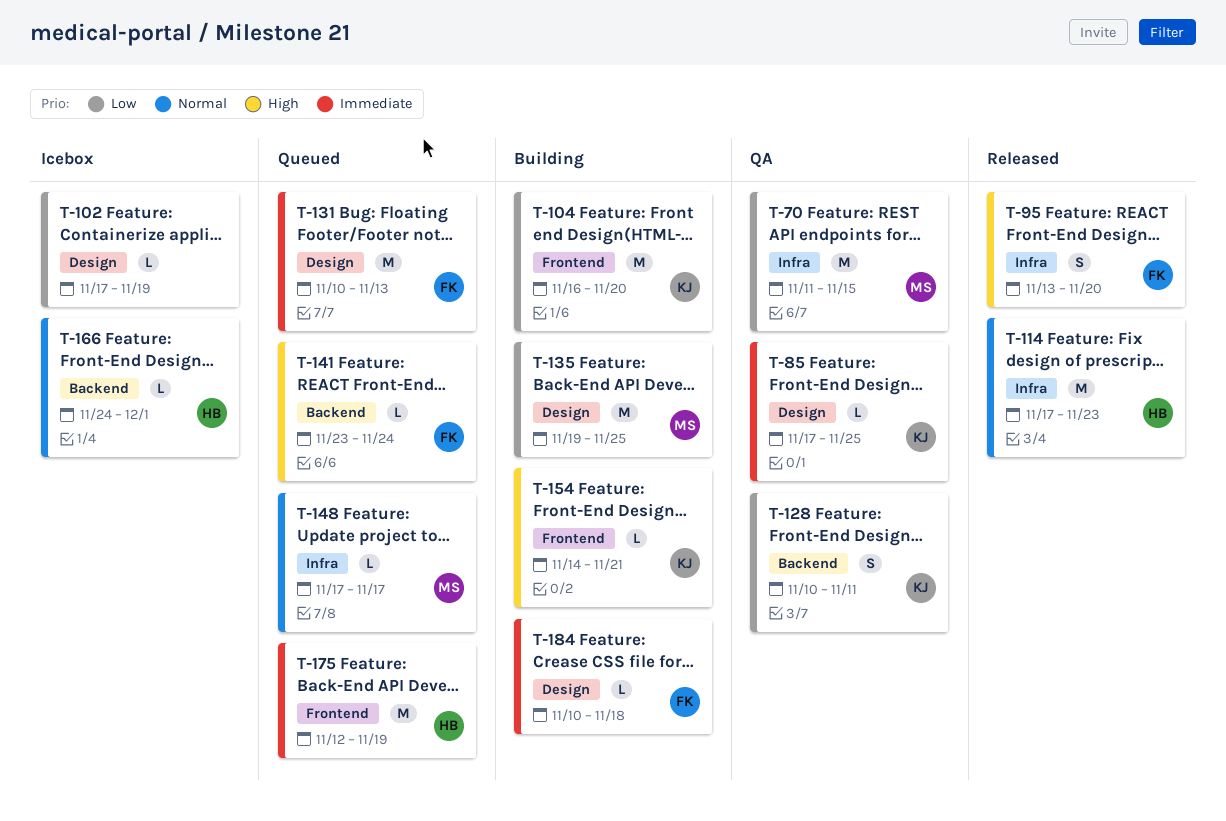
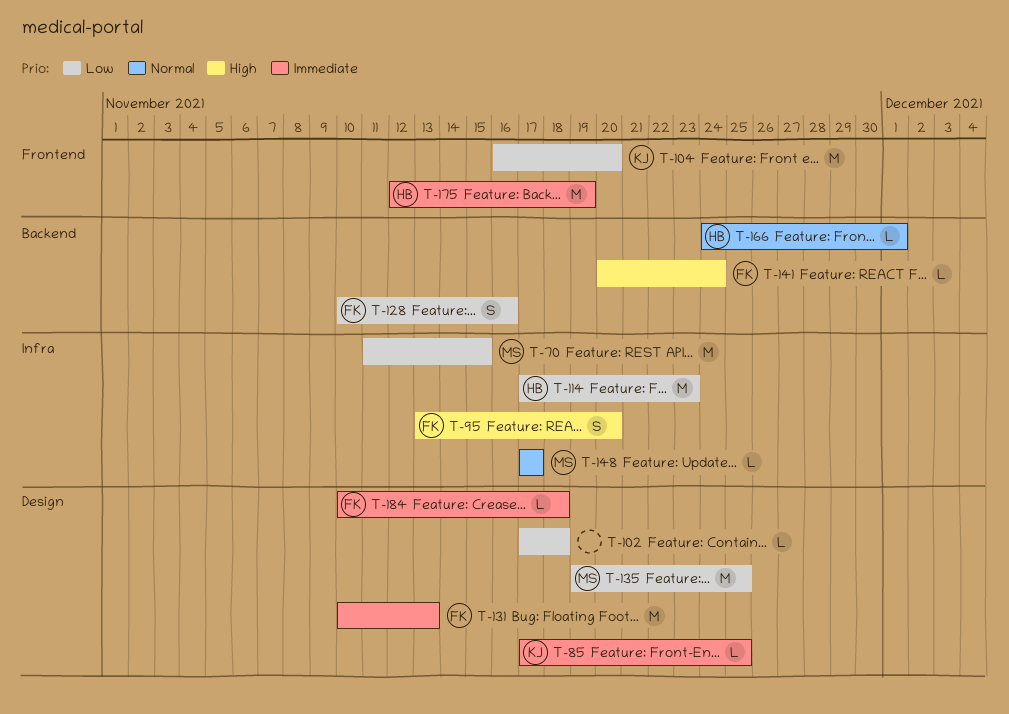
T-102, due: Nov 19 -> Nov 18
T-114, priority: Normal -> Low
T-128, owner: KJ -> FK
T-128, due: Nov 11 -> Nov 16
T-141, start: Nov 23 -> Nov 20
T-154: present -> none

